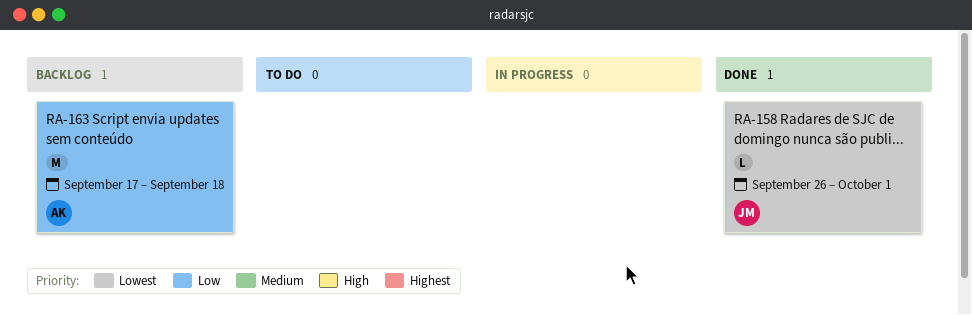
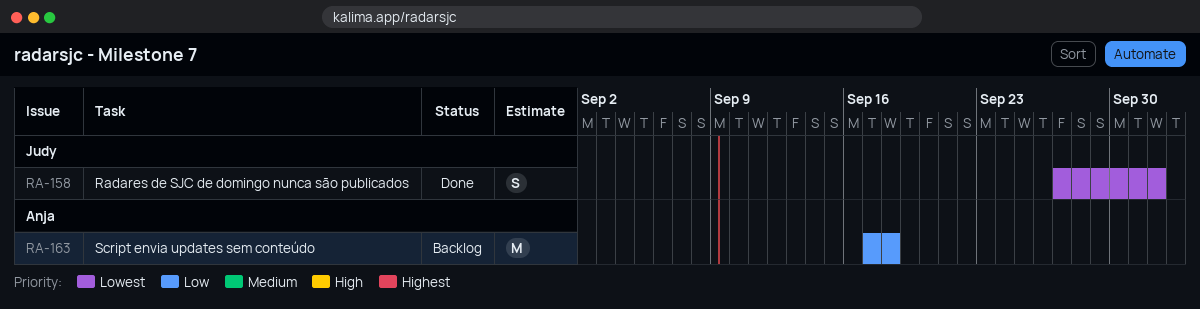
RA-158, estimate: L -> S
RA-158, start: Sep 26 -> Sep 27
RA-158, due: Oct 1 -> Oct 2

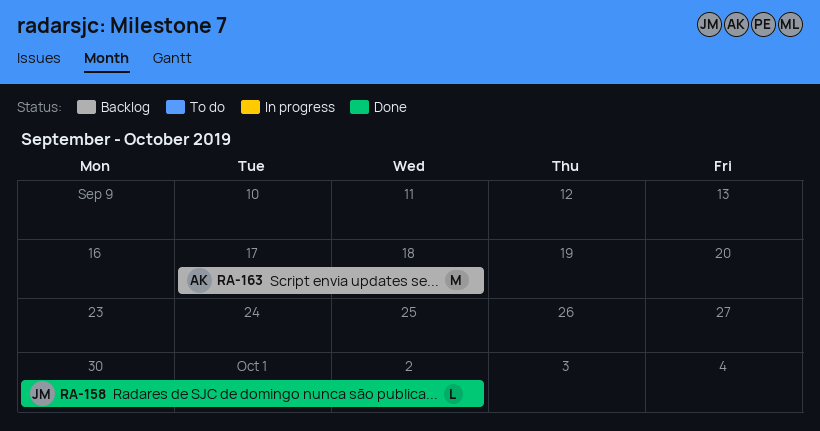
RA-158, estimate: S -> L
RA-158, start: Sep 27 -> Sep 30

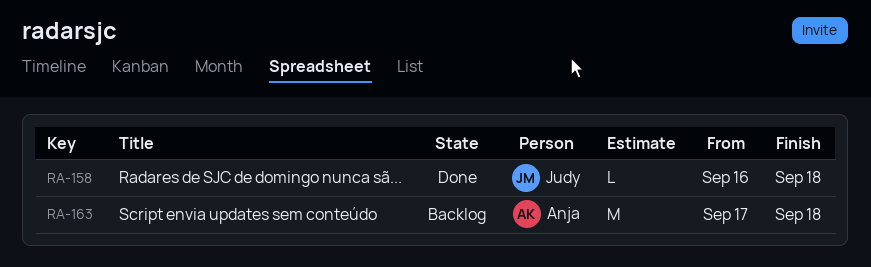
RA-158, start: Sep 30 -> Sep 16
RA-158, due: Oct 2 -> Sep 18

